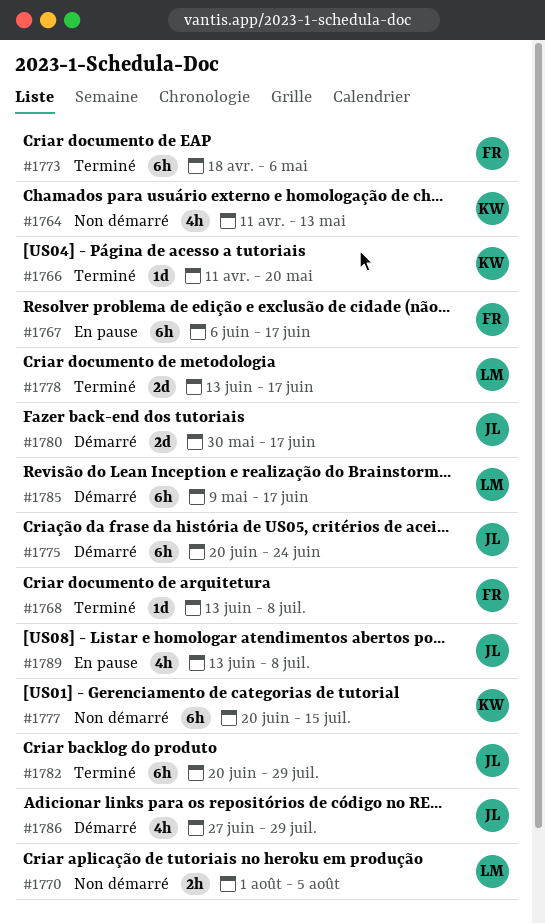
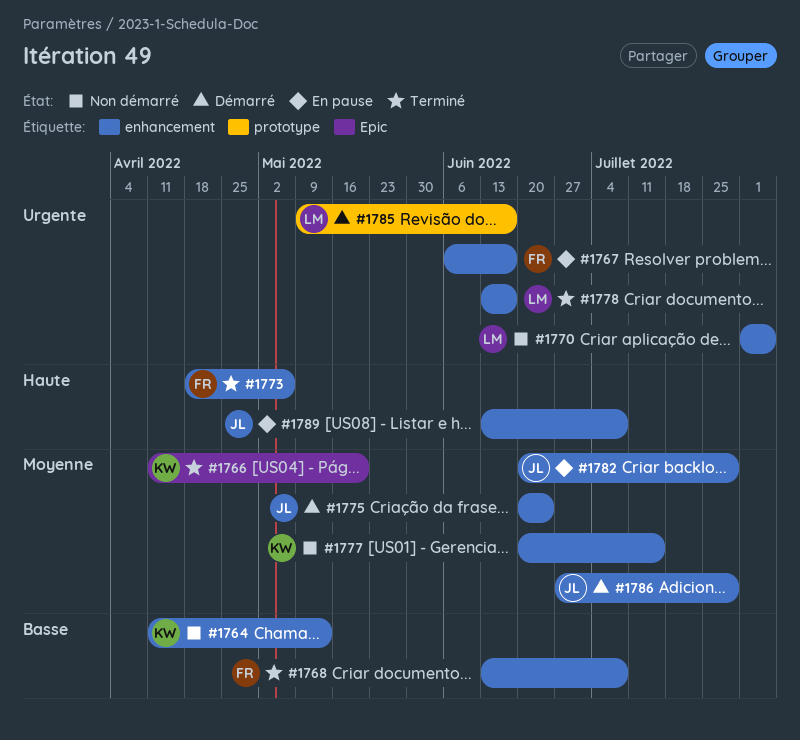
#1780: present -> none
#1782, status: Terminé -> En pause

